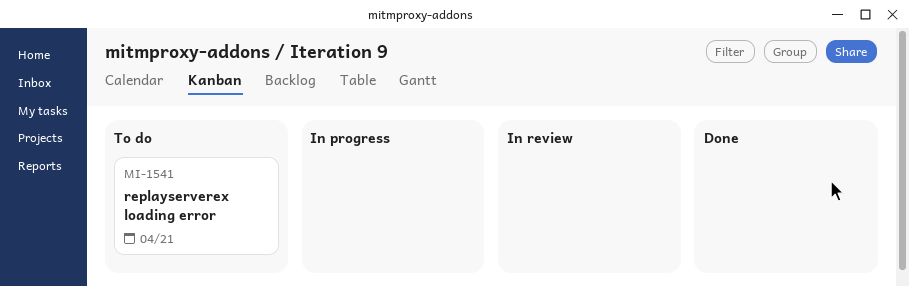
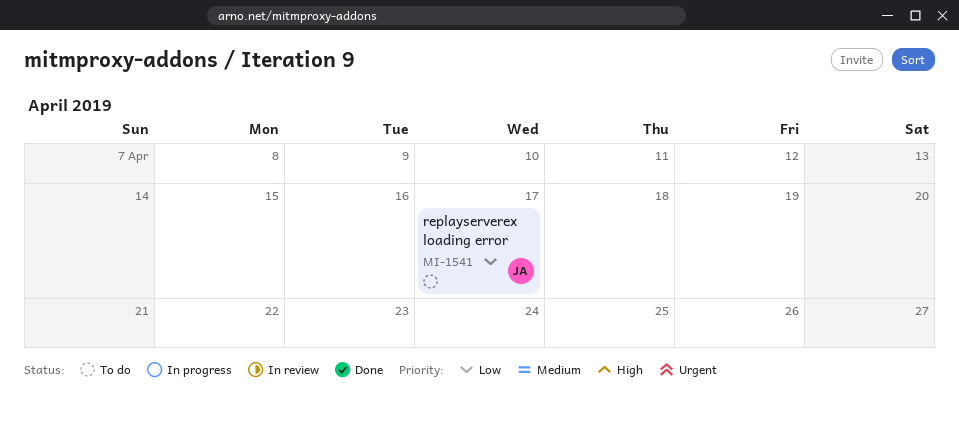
MI-1541, due: Apr 21 -> Apr 17

